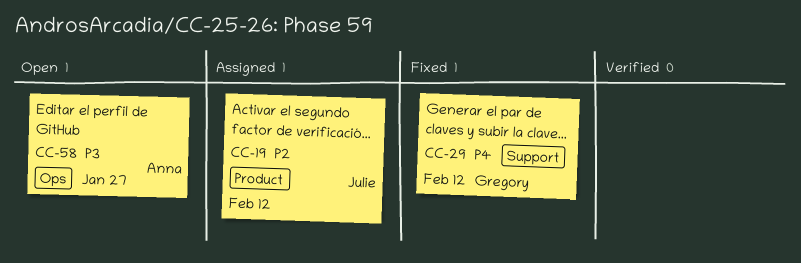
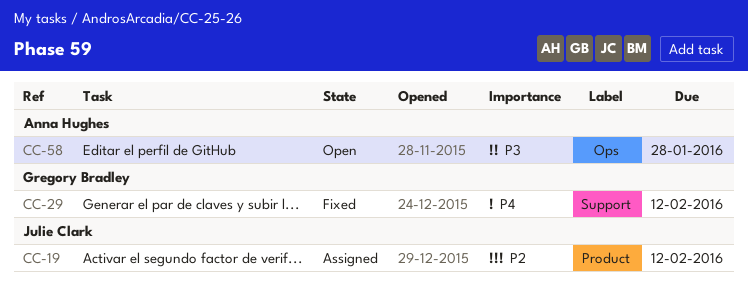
CC-58, due: Jan 27 -> Jan 28

